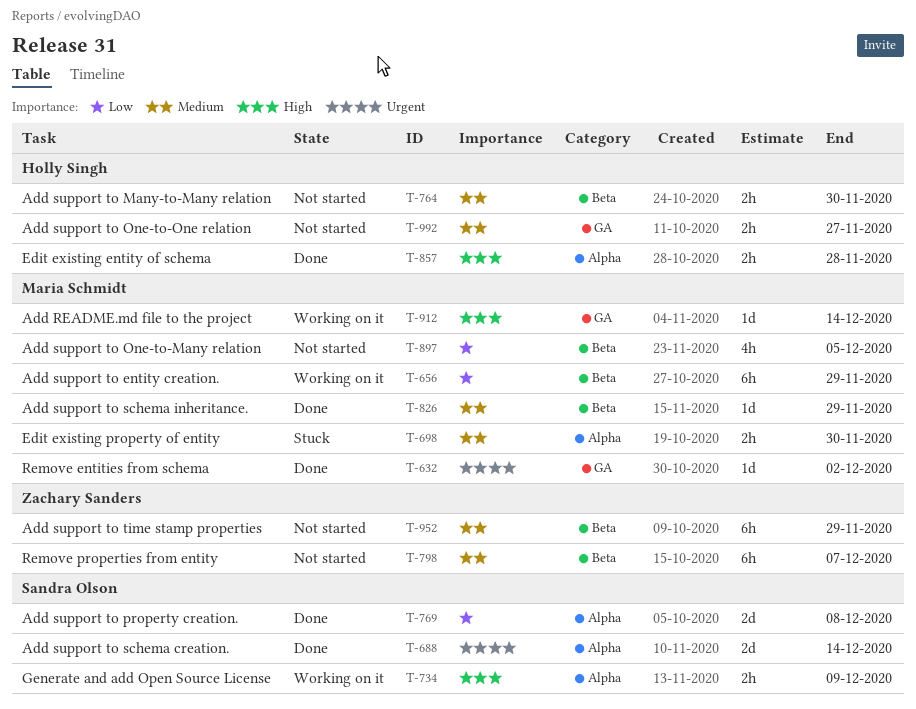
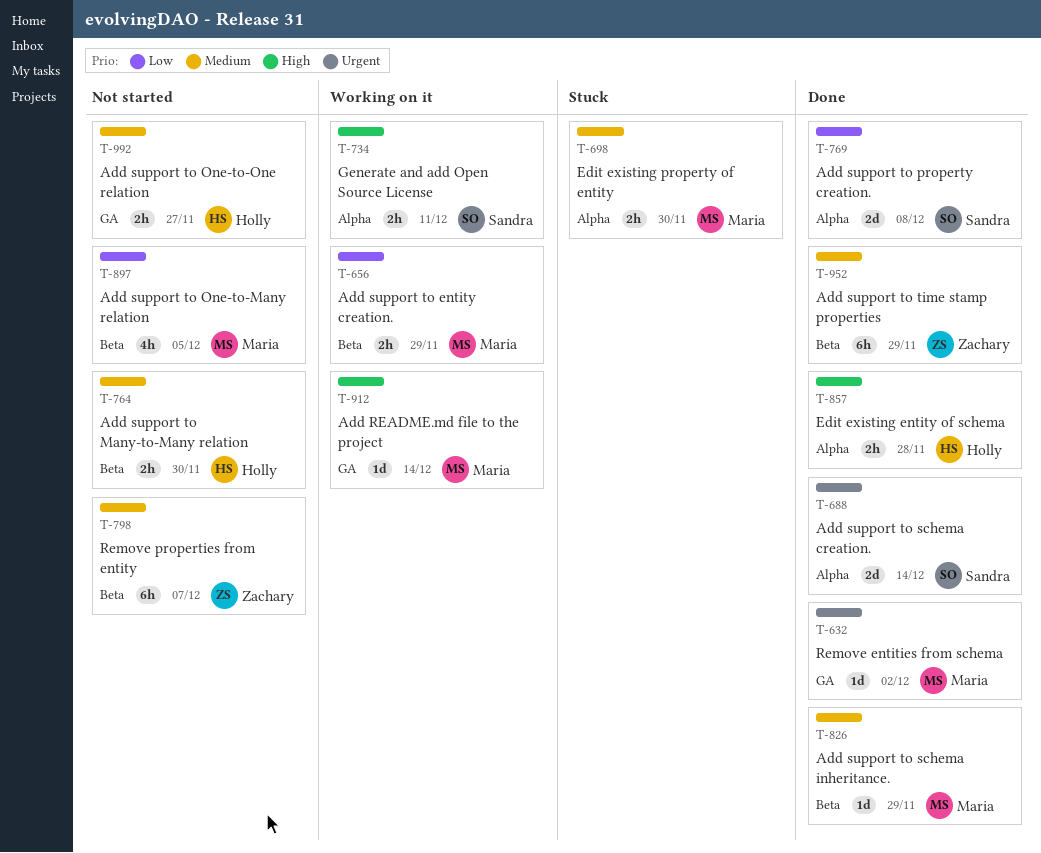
T-656, estimate: 6h -> 2h
T-734, due: Dec 9 -> Dec 11
T-952, status: Not started -> Done

